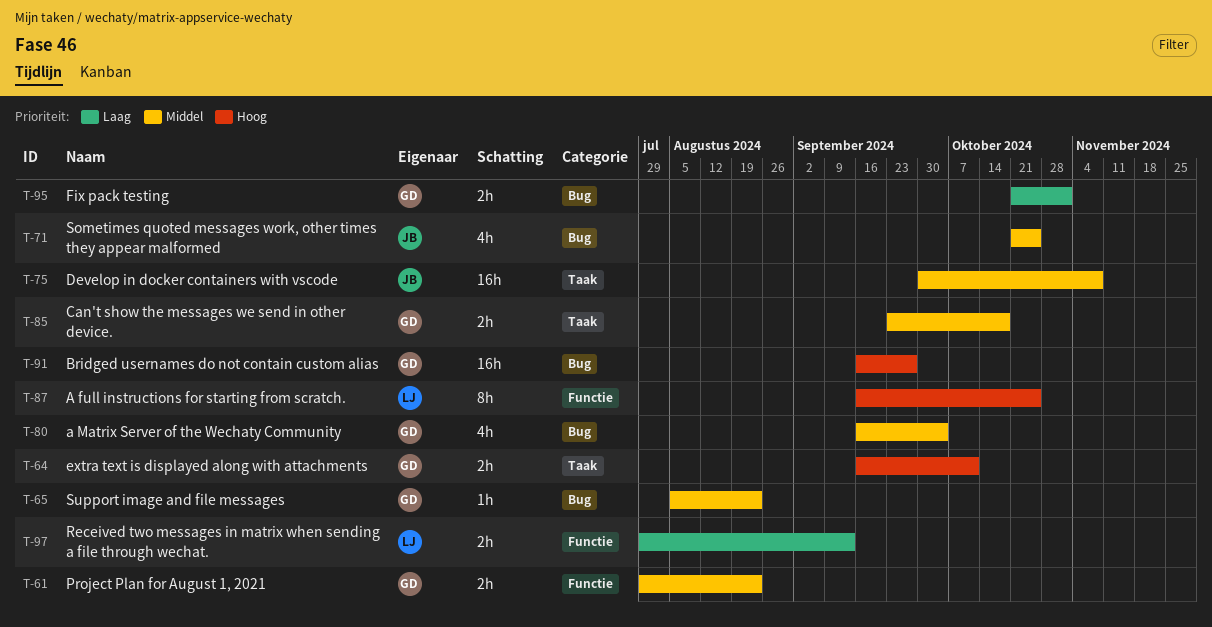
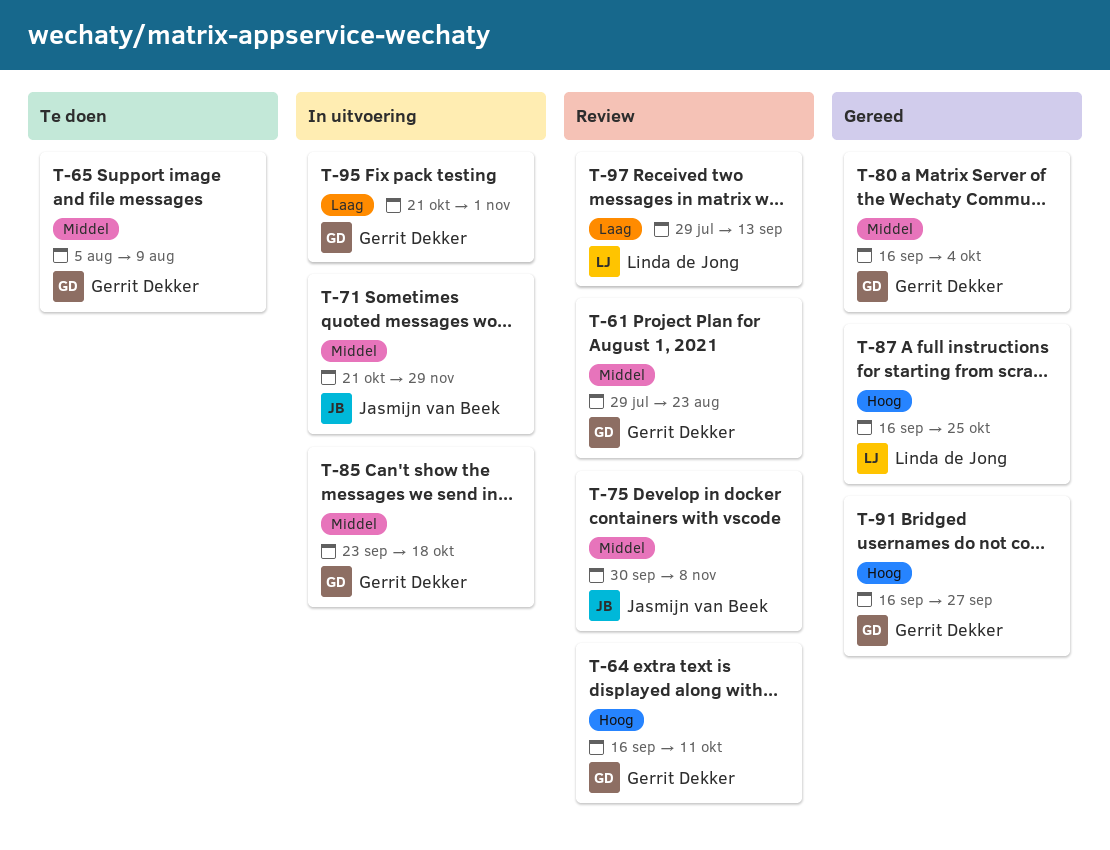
T-65, due: Aug 23 -> Aug 9
T-71, due: Oct 25 -> Nov 29

